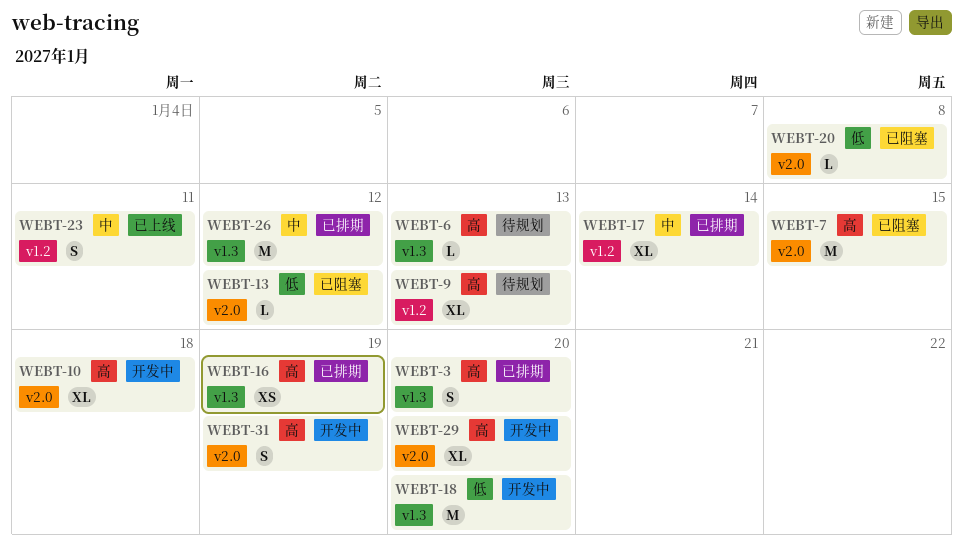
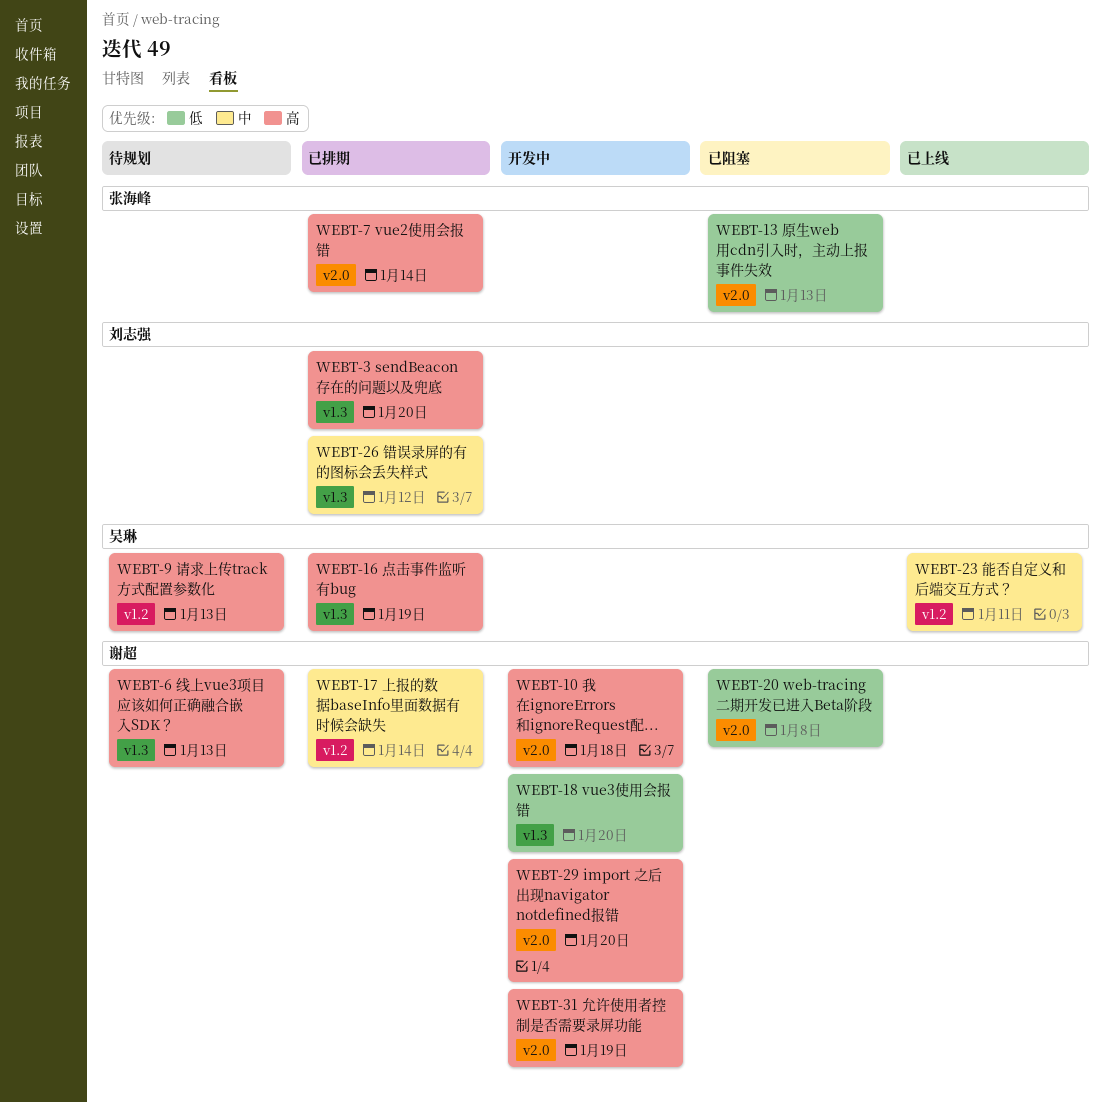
WEBT-7, status: 已阻塞 -> 已排期
WEBT-7, due: Jan 15 -> Jan 14
WEBT-13, due: Jan 12 -> Jan 13

